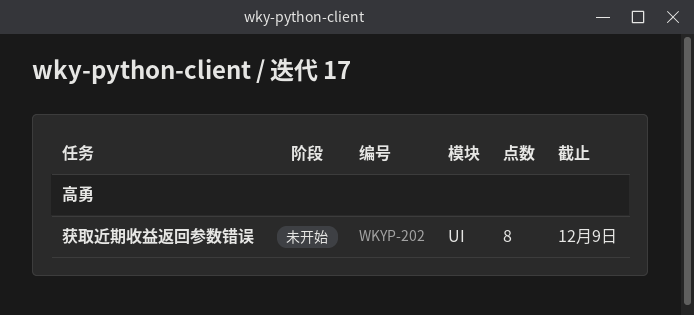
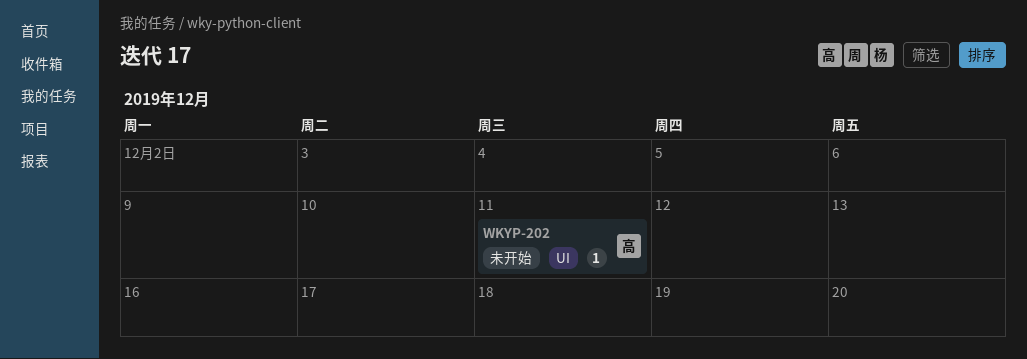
WKYP-202, estimate: 8 -> 1
WKYP-202, due: Dec 9 -> Dec 11

